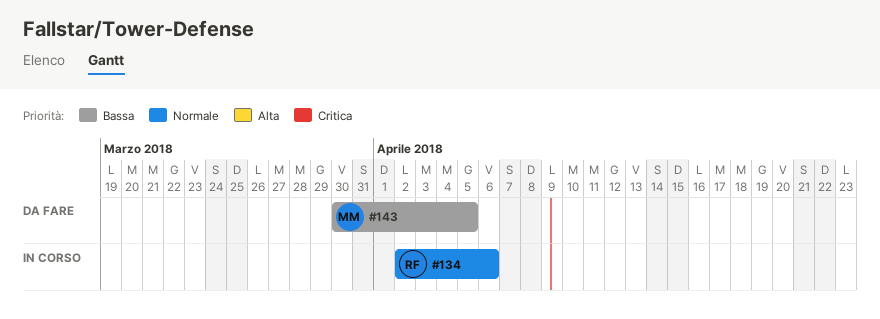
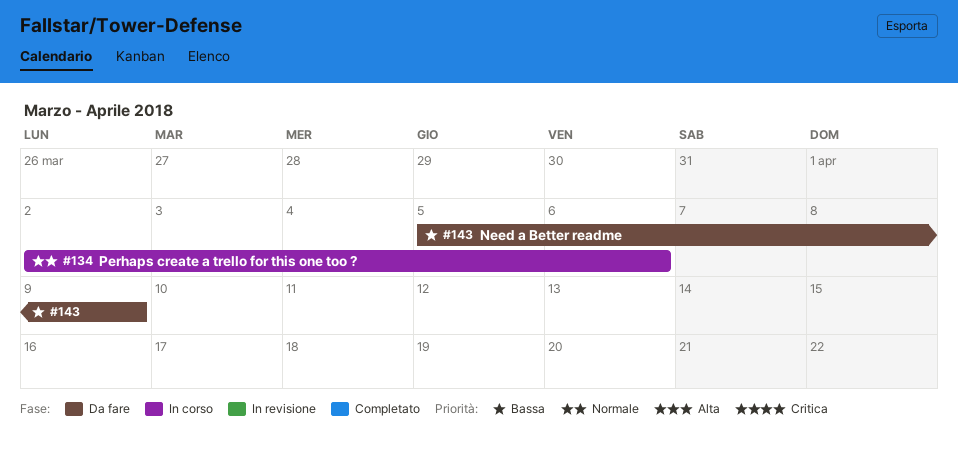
#143, start: Mar 30 -> Apr 5
#143, due: Apr 5 -> Apr 9

